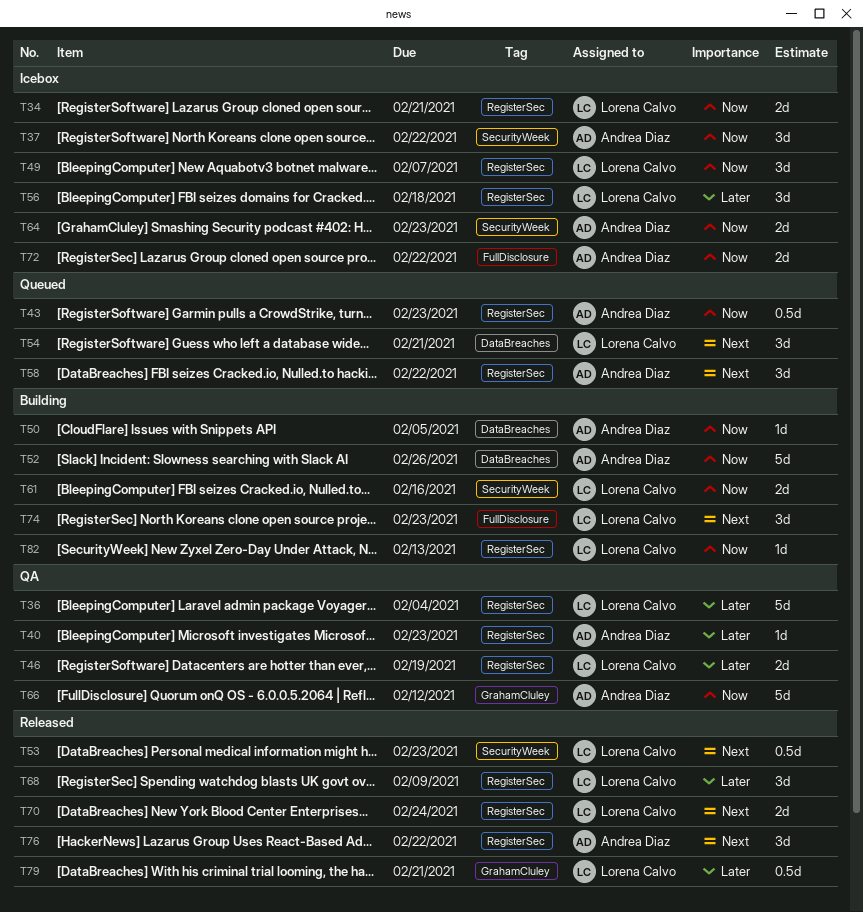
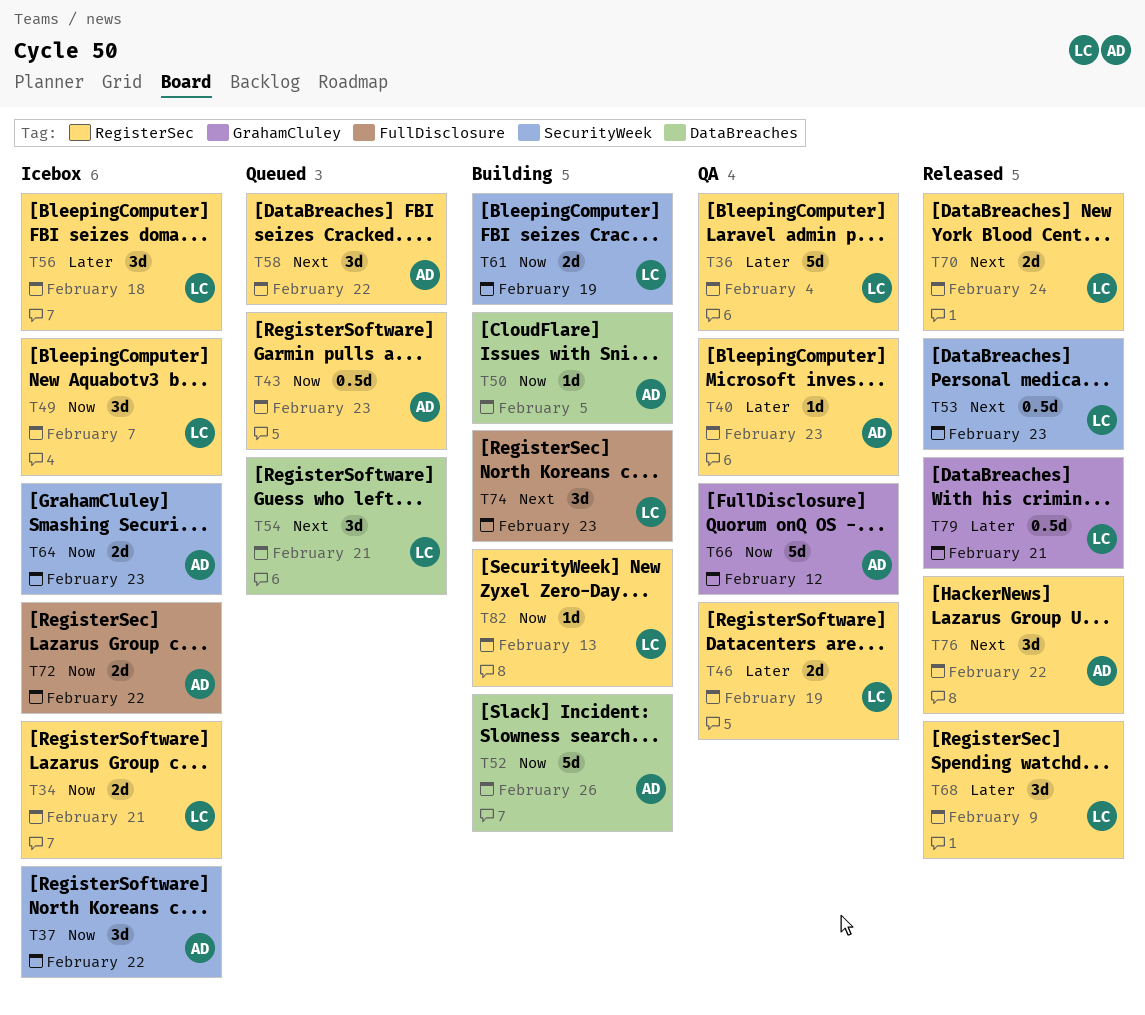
T61, due: Feb 16 -> Feb 19

